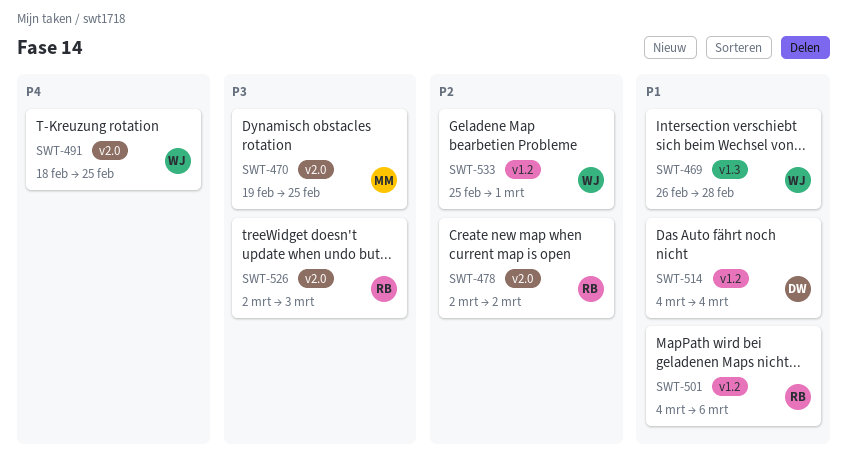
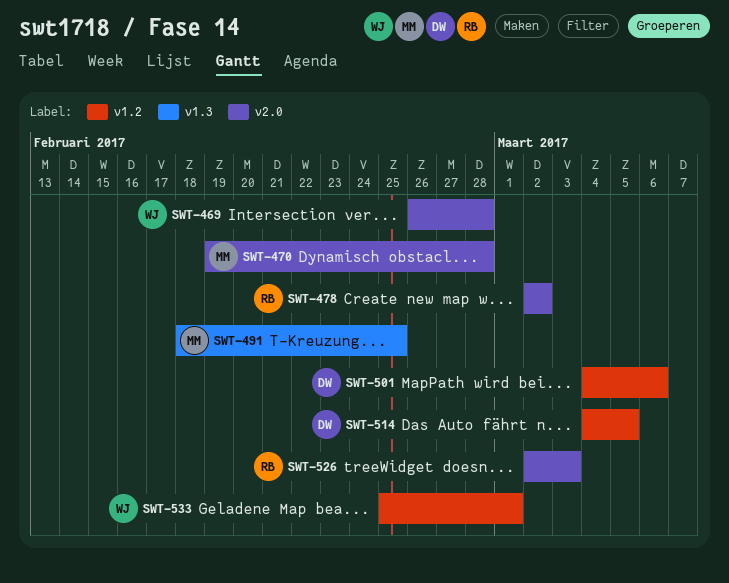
SWT-469, label: v1.3 -> v2.0
SWT-470, due: Feb 25 -> Feb 28
SWT-491, owner: WJ -> MM
SWT-491, label: v2.0 -> v1.3
SWT-501, owner: RB -> DW
SWT-514, due: Mar 4 -> Mar 5

